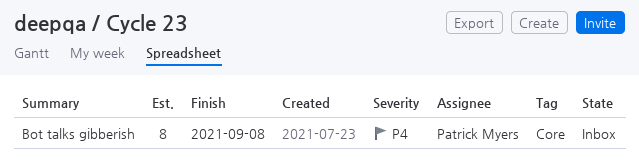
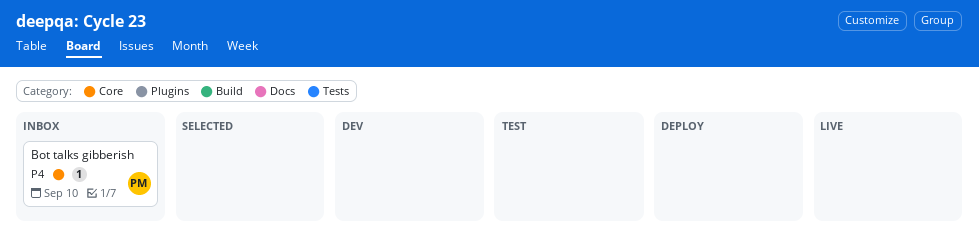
Bot talks gibberish, estimate: 8 -> 1
Bot talks gibberish, due: Sep 8 -> Sep 10

